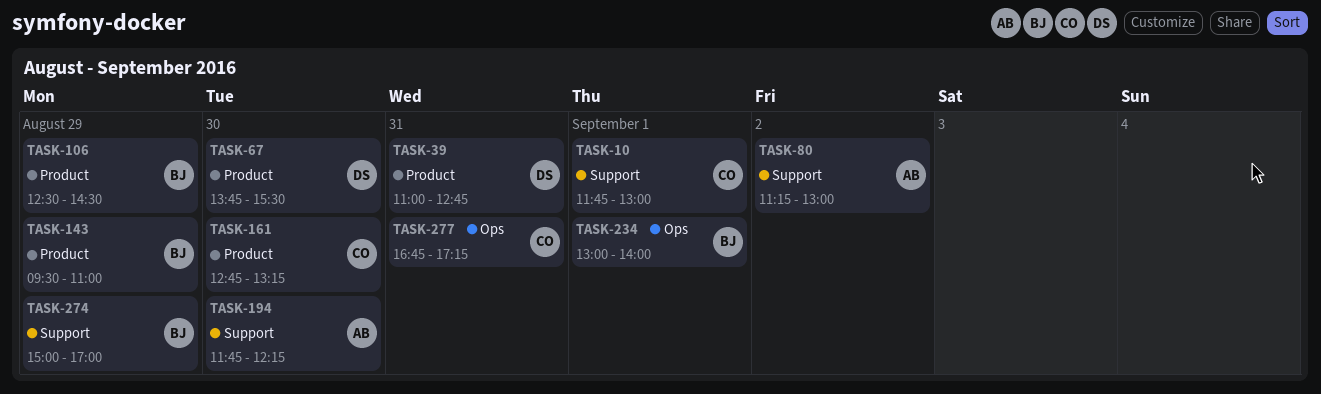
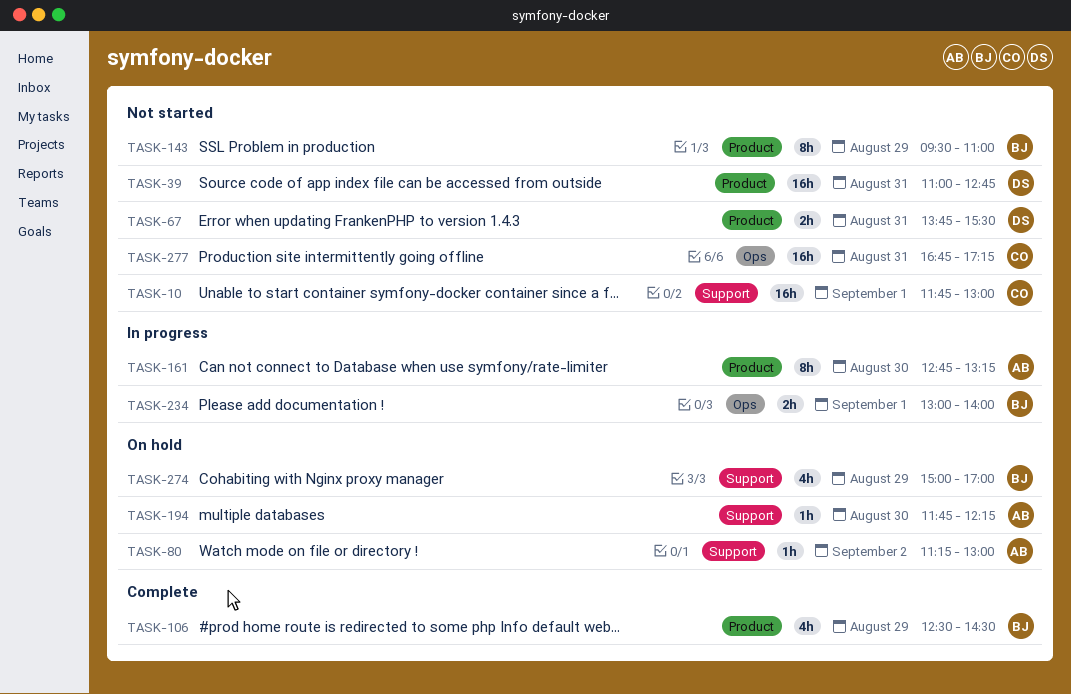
TASK-67, day: Aug 30 -> Aug 31
TASK-161, owner: CO -> AB

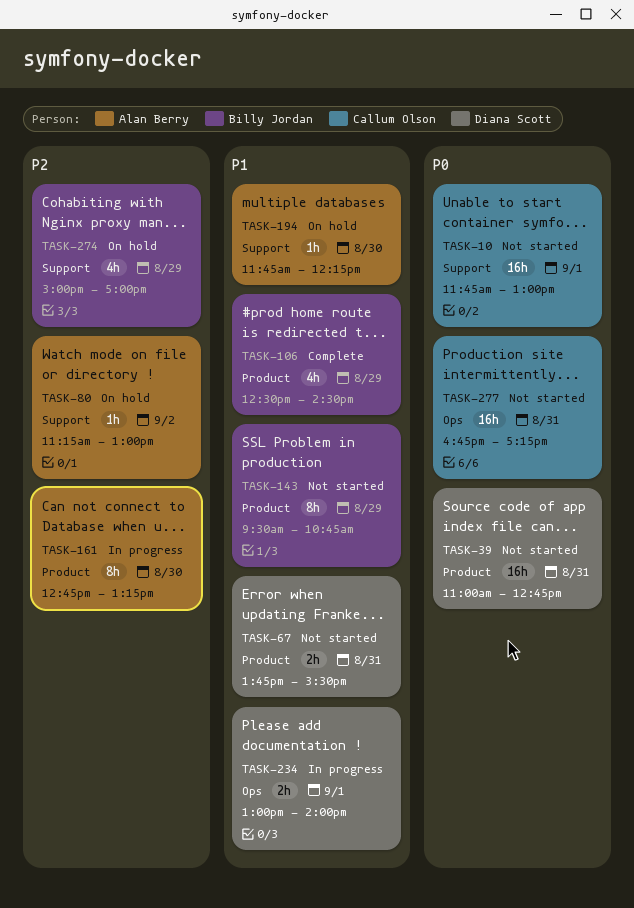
TASK-143, ends: 11:00 -> 10:45
TASK-234, owner: Billy Jordan -> Diana Scott

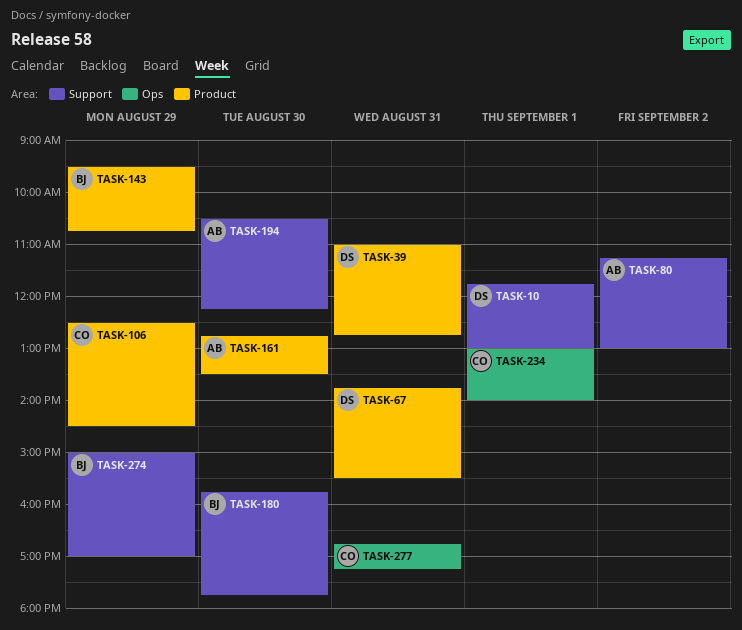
TASK-10, owner: Callum Olson -> Diana Scott
TASK-106, owner: Billy Jordan -> Callum Olson
TASK-161, ends: 13:15 -> 13:30
TASK-180: none -> present
TASK-194, begins: 11:45 -> 10:30
TASK-234, owner: Diana Scott -> Callum Olson

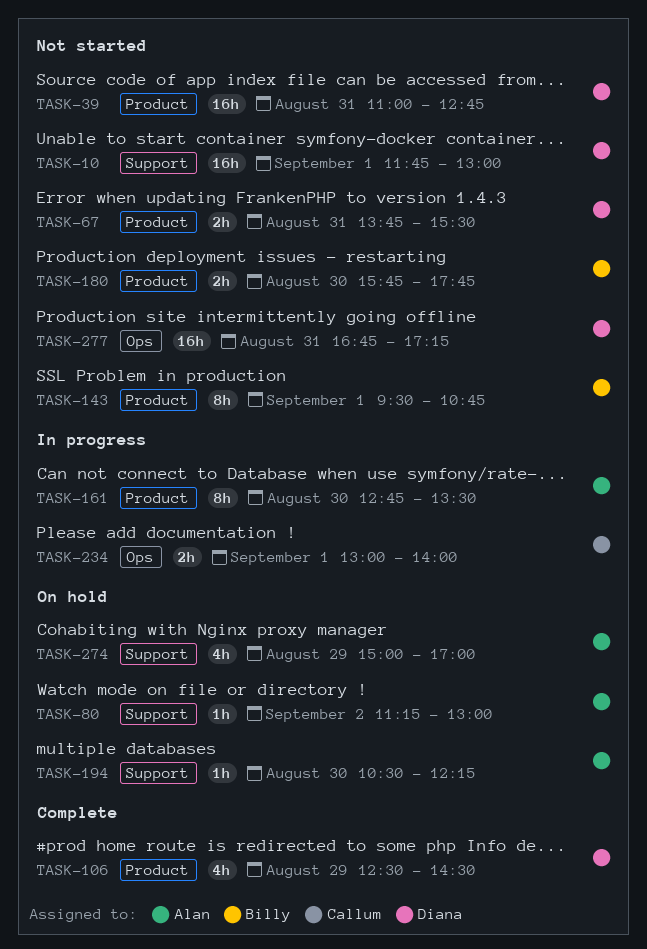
TASK-106, owner: Callum -> Diana
TASK-143, day: Aug 29 -> Sep 1
TASK-180, label: Support -> Product
TASK-274, owner: Billy -> Alan
TASK-277, owner: Callum -> Diana

